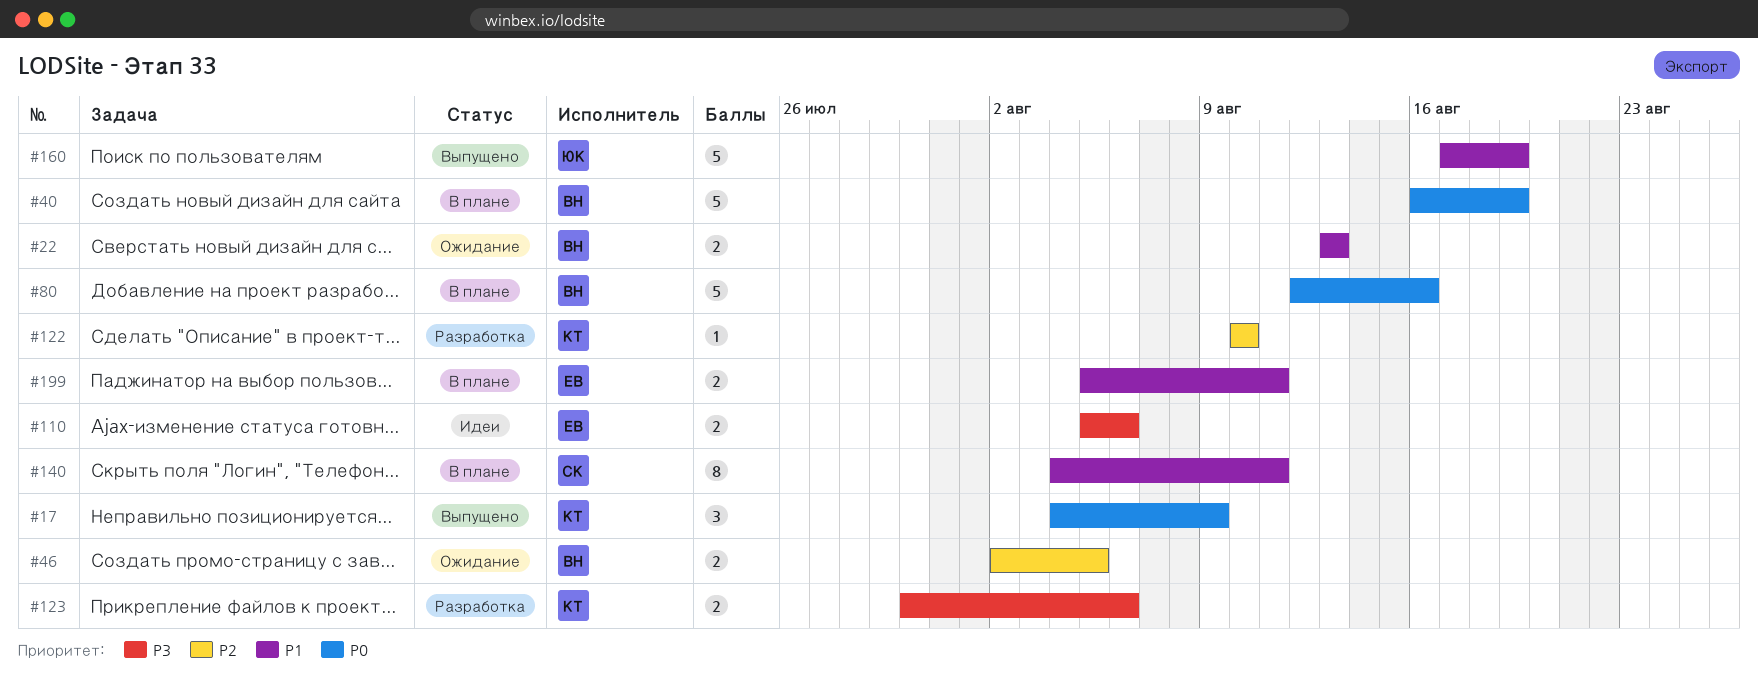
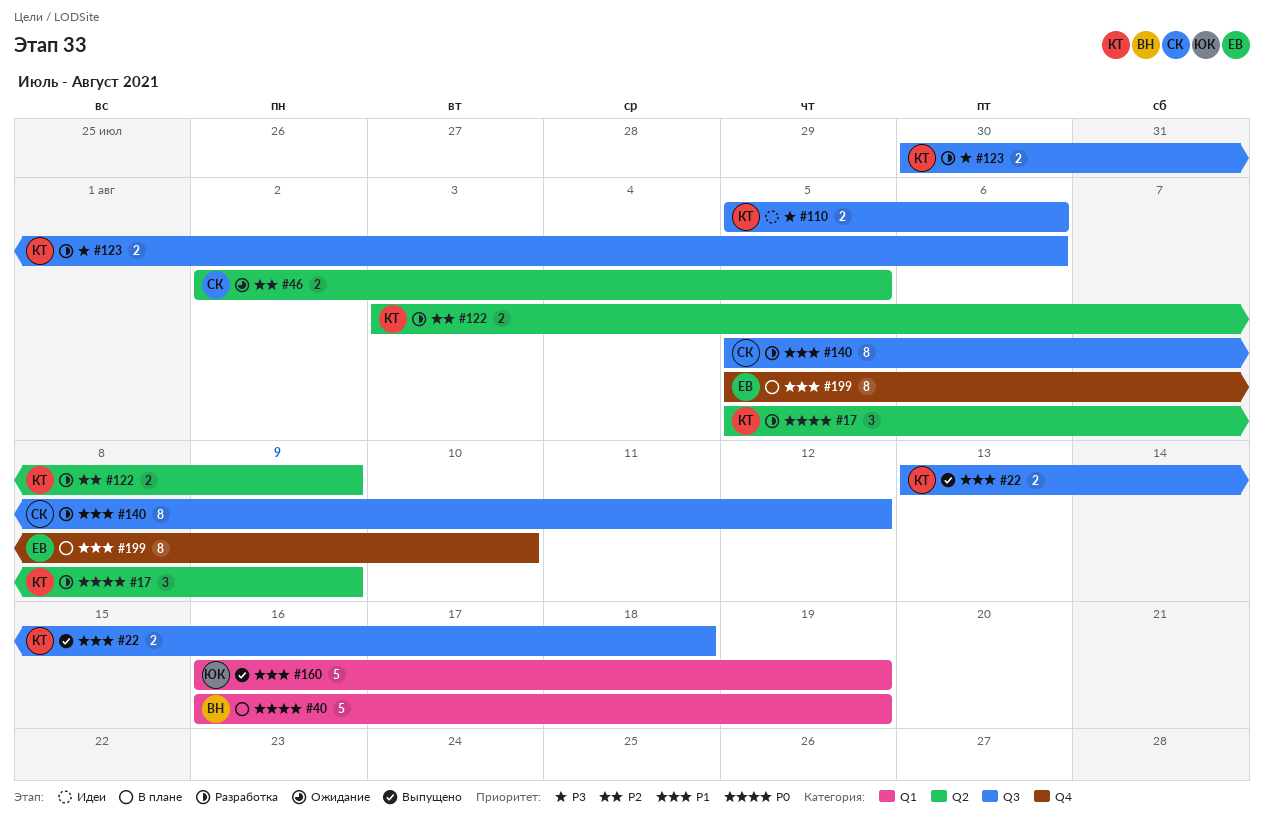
#17, status: Выпущено -> Разработка
#17, start: Aug 4 -> Aug 5
#22, status: Ожидание -> Выпущено
#22, owner: ВН -> КТ
#22, due: Aug 13 -> Aug 18
#46, owner: ВН -> СК
#80: present -> none
#110, owner: ЕВ -> КТ
#122, estimate: 1 -> 2
#122, start: Aug 10 -> Aug 3
#122, due: Aug 10 -> Aug 9
#140, status: В плане -> Разработка
#140, start: Aug 4 -> Aug 5
#140, due: Aug 11 -> Aug 12
#160, start: Aug 17 -> Aug 16
#199, estimate: 2 -> 8
#199, due: Aug 11 -> Aug 10

